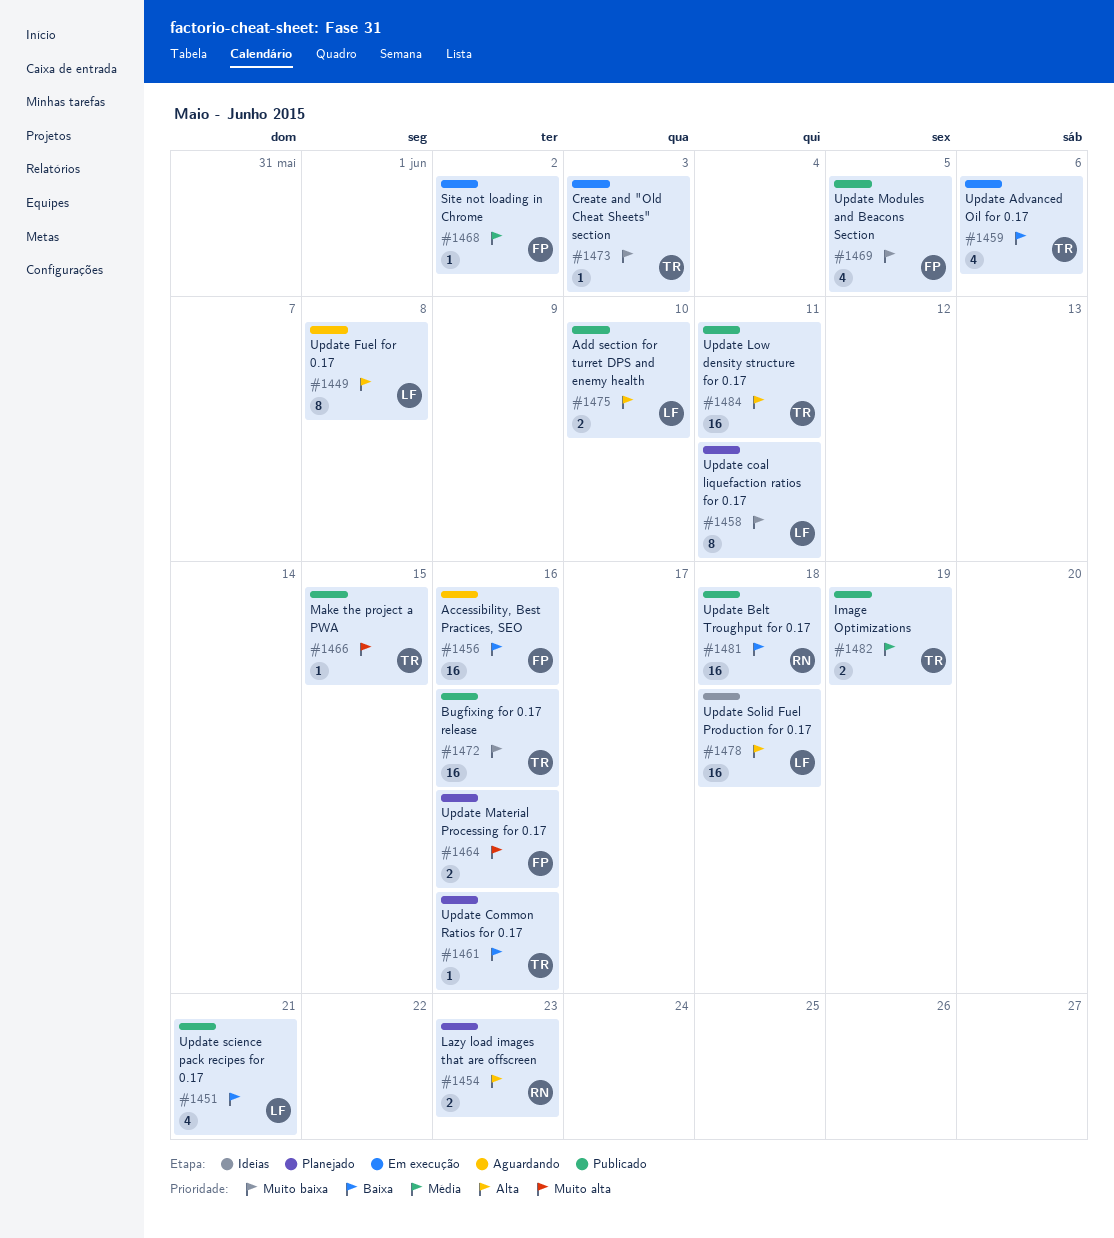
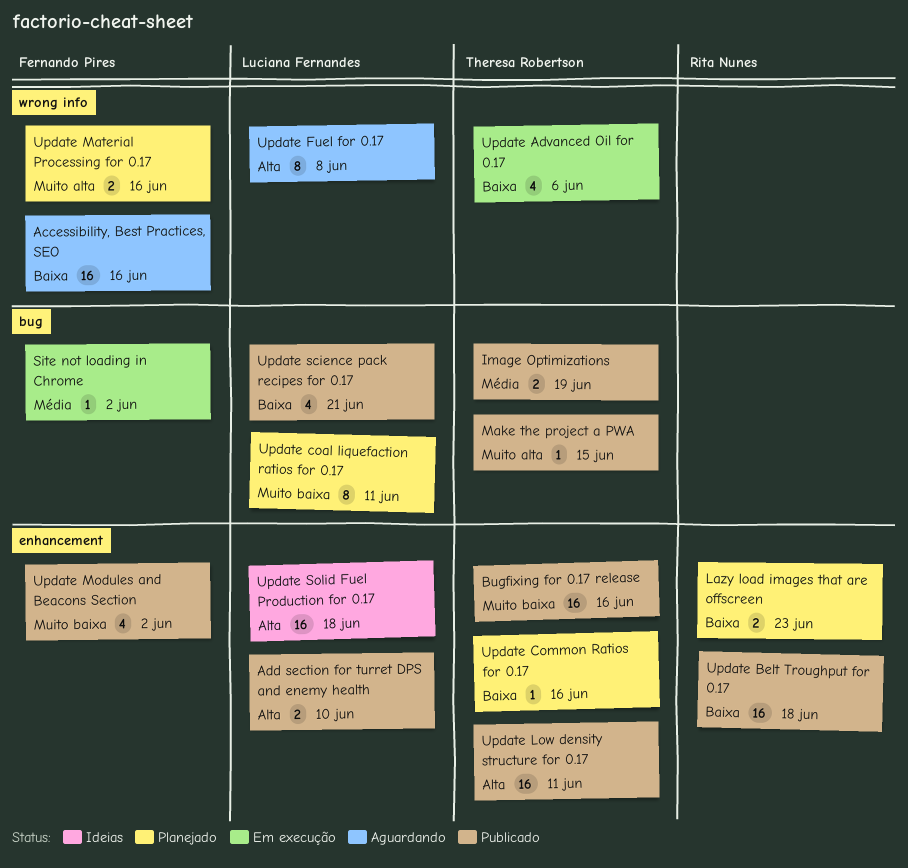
Create and "Old Cheat Sheets" section: present -> none
Lazy load images that are offscreen, priority: Alta -> Baixa
Update Modules and Beacons Section, due: Jun 5 -> Jun 2

